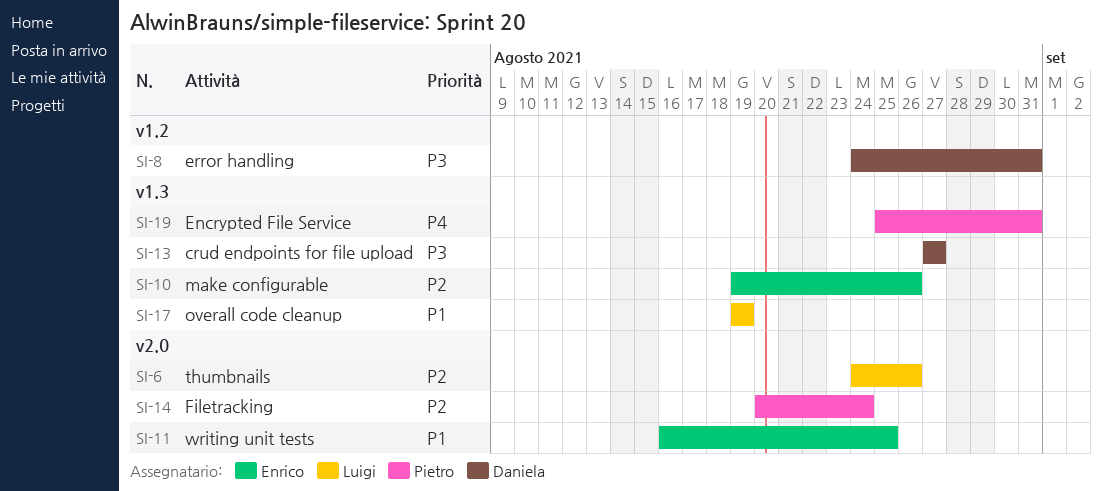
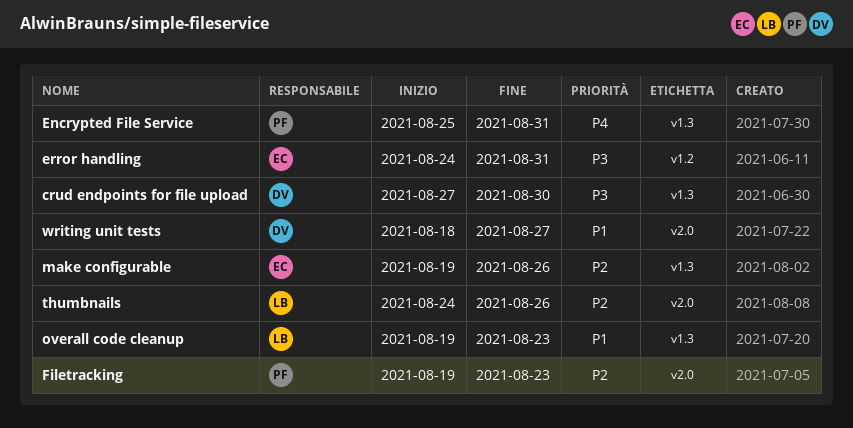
crud endpoints for file upload, due: Aug 27 -> Aug 30
error handling, owner: Daniela -> Enrico
Filetracking, start: Aug 20 -> Aug 19
Filetracking, due: Aug 24 -> Aug 23
overall code cleanup, due: Aug 19 -> Aug 23
writing unit tests, owner: Enrico -> Daniela
writing unit tests, start: Aug 16 -> Aug 18
writing unit tests, due: Aug 25 -> Aug 27

